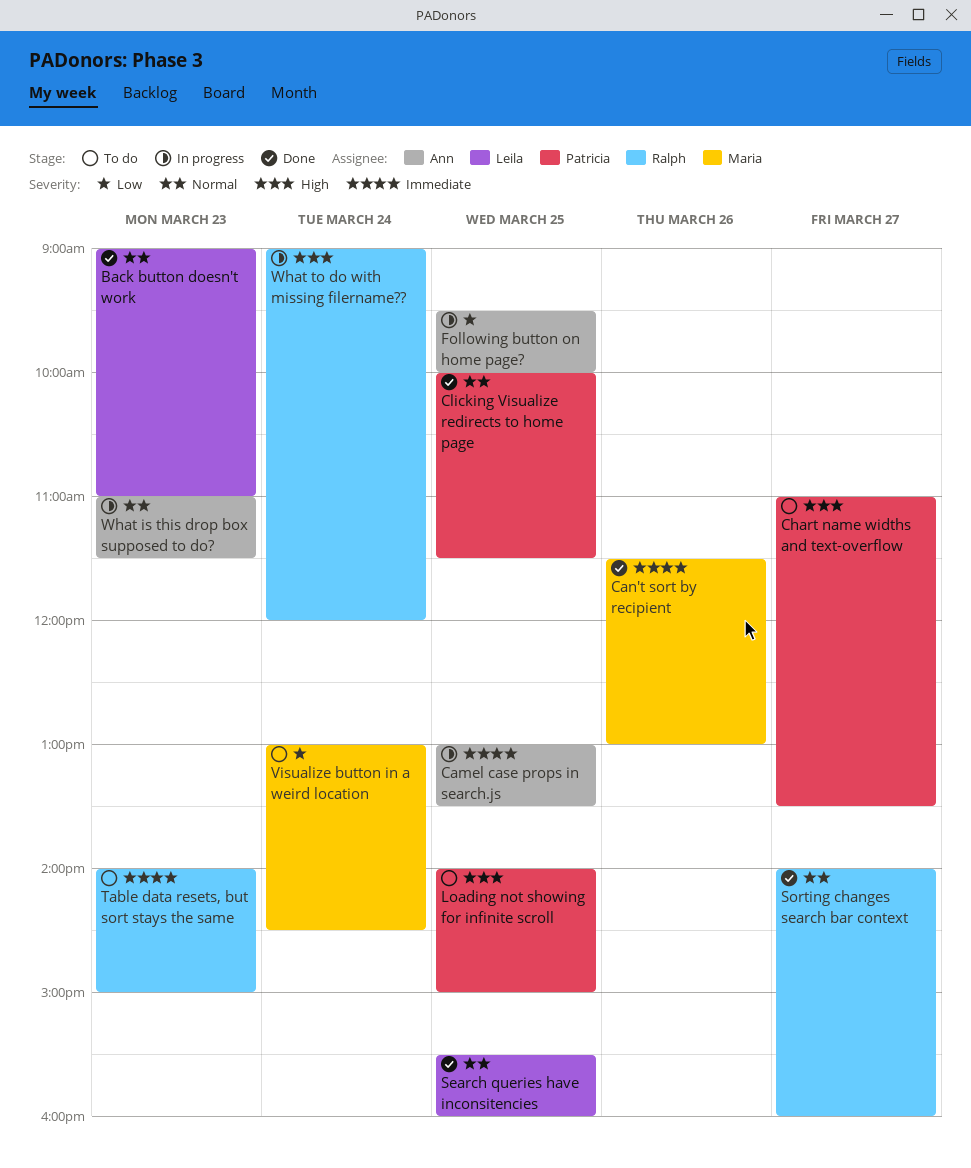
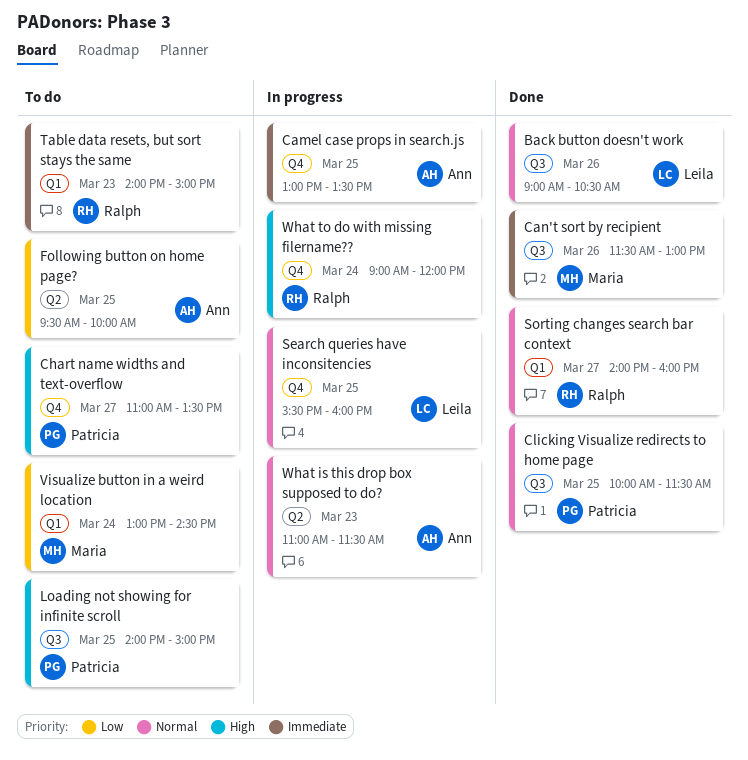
Back button doesn't work, day: Mar 23 -> Mar 26
Back button doesn't work, ends: 11:00 -> 10:30
Following button on home page?, status: In progress -> To do
Search queries have inconsitencies, status: Done -> In progress

